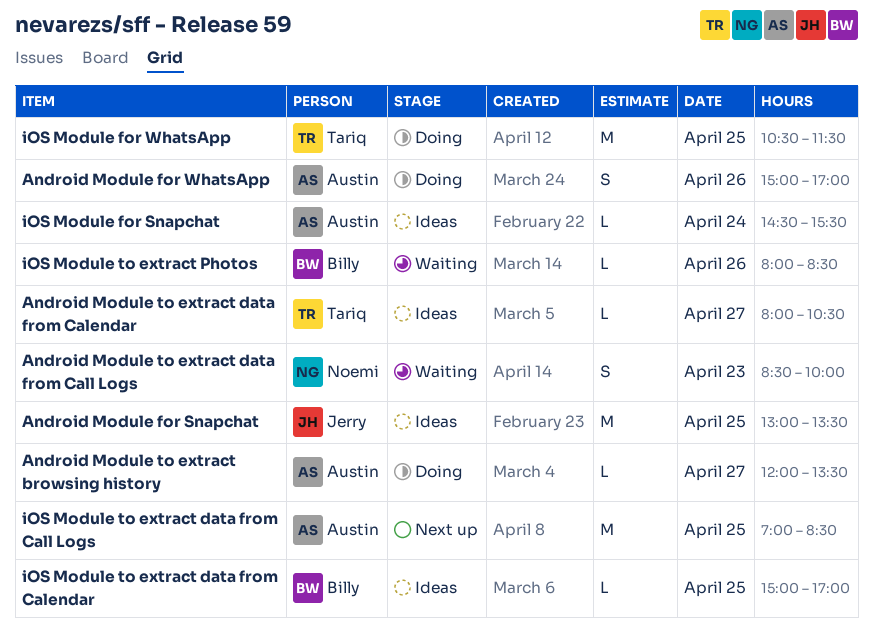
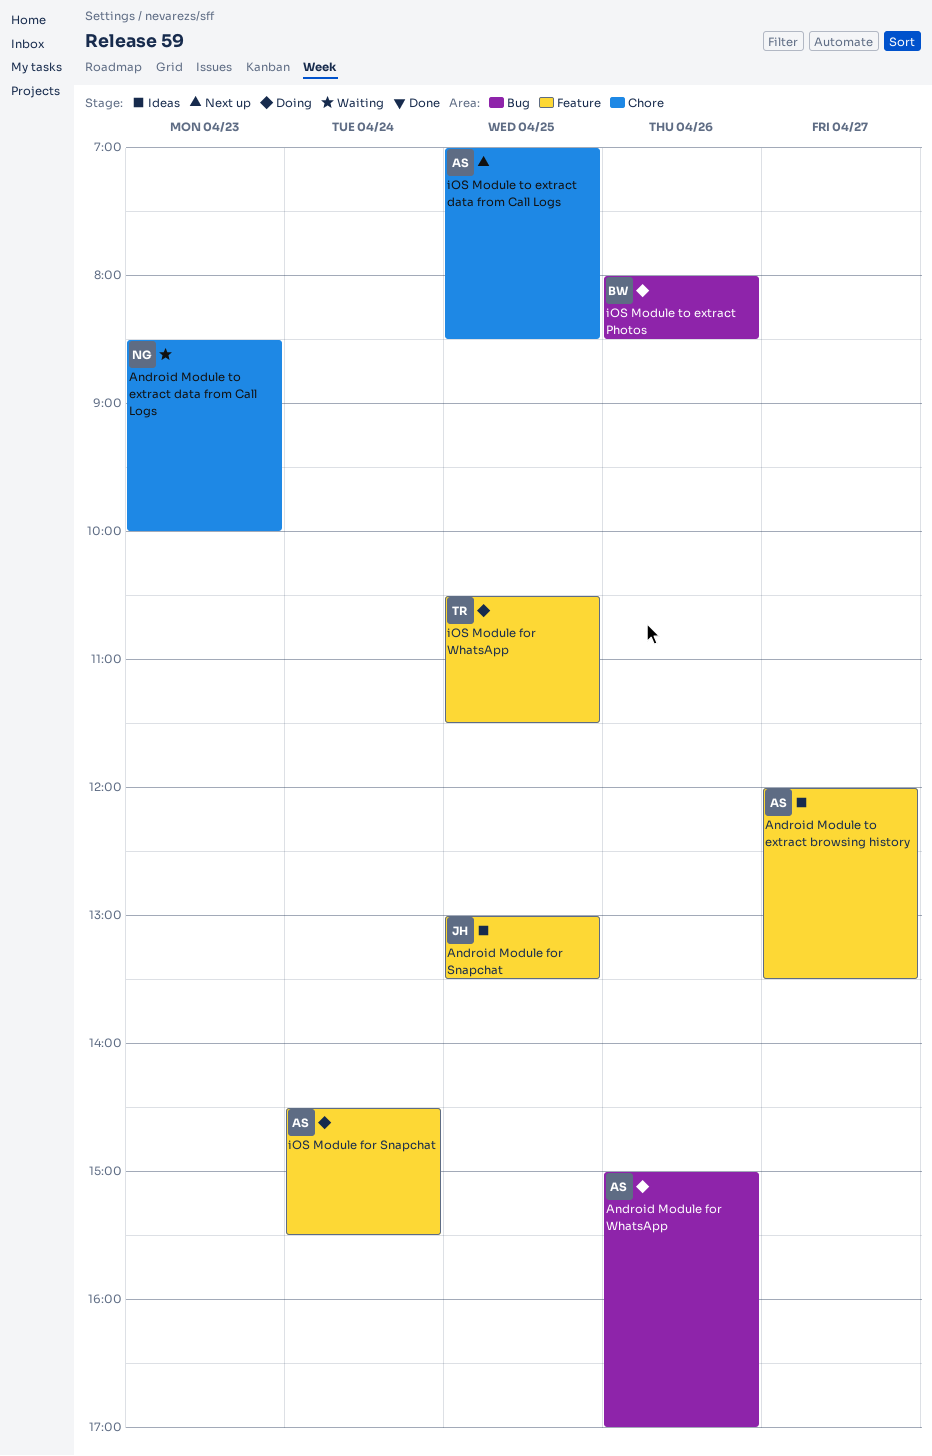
Android Module to extract browsing history, status: Doing -> Ideas
Android Module to extract data from Calendar: present -> none
iOS Module for Snapchat, status: Ideas -> Doing
iOS Module to extract data from Calendar: present -> none
iOS Module to extract Photos, status: Waiting -> Doing

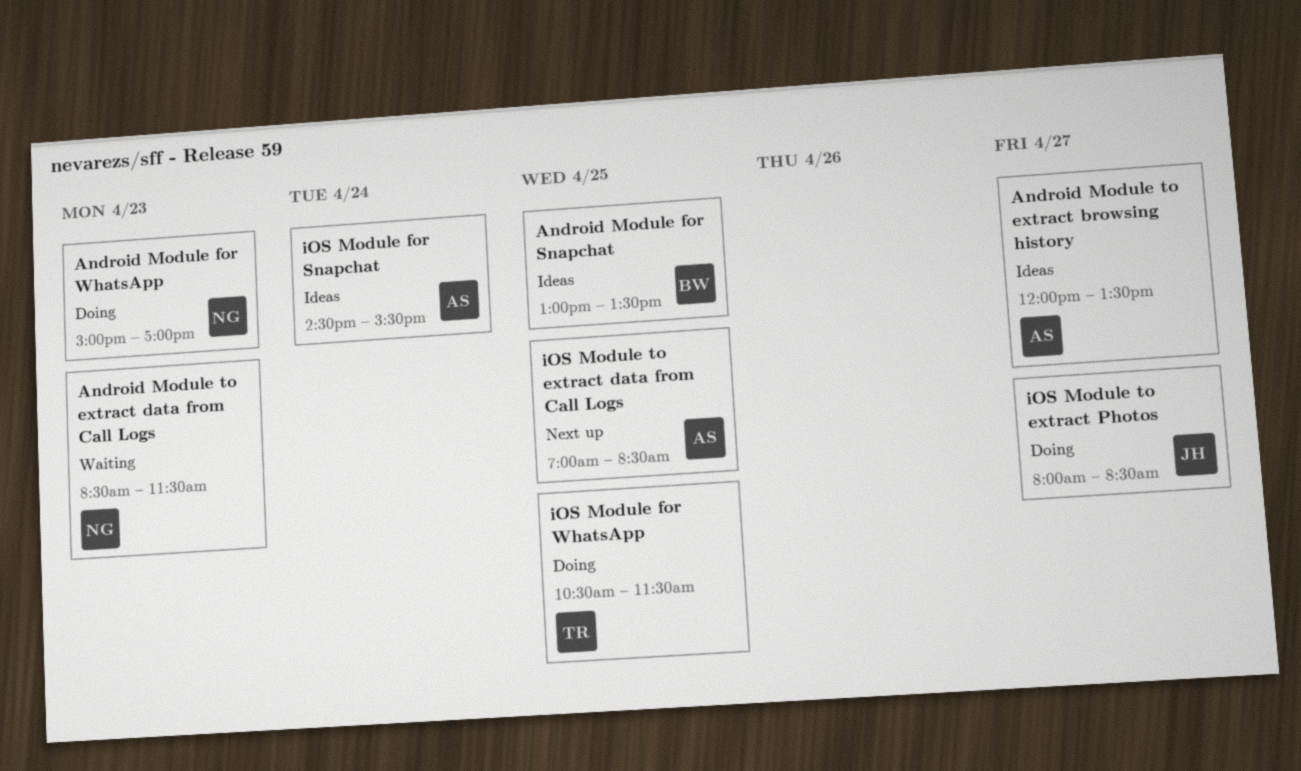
Android Module for Snapchat, owner: JH -> BW
Android Module for WhatsApp, owner: AS -> NG
Android Module for WhatsApp, day: Apr 26 -> Apr 23
Android Module to extract data from Call Logs, ends: 10:00 -> 11:30
iOS Module for Snapchat, status: Doing -> Ideas
iOS Module to extract Photos, owner: BW -> JH
iOS Module to extract Photos, day: Apr 26 -> Apr 27

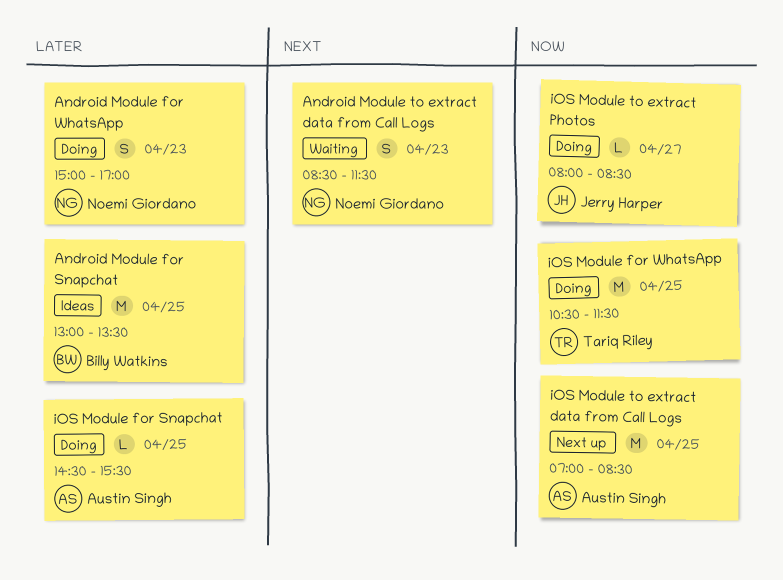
Android Module to extract browsing history: present -> none
iOS Module for Snapchat, status: Ideas -> Doing
iOS Module for Snapchat, day: Apr 24 -> Apr 25

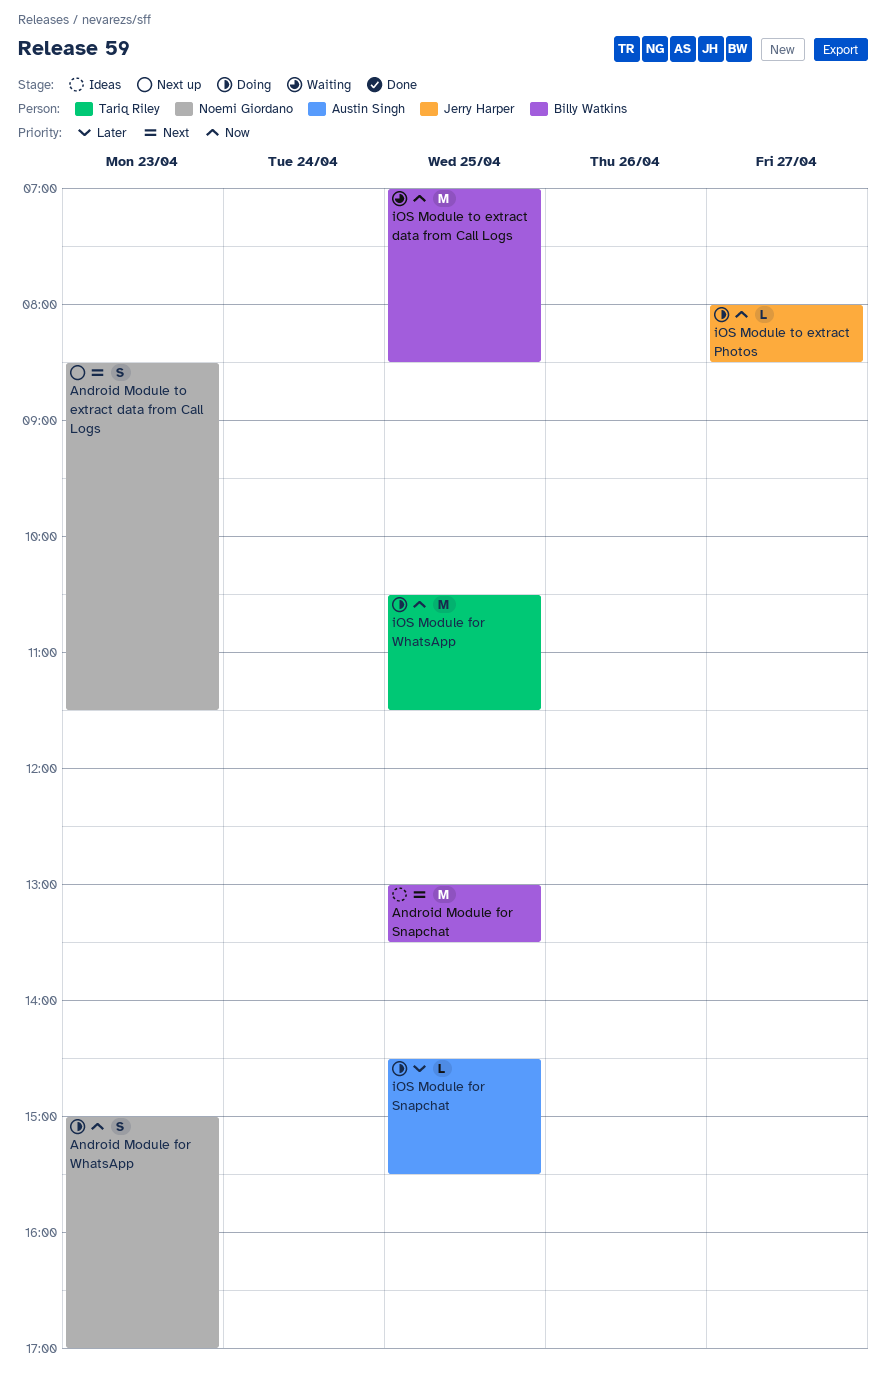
Android Module for Snapchat, priority: Later -> Next
Android Module for WhatsApp, priority: Later -> Now
Android Module to extract data from Call Logs, status: Waiting -> Next up
iOS Module to extract data from Call Logs, status: Next up -> Waiting
iOS Module to extract data from Call Logs, owner: Austin Singh -> Billy Watkins

